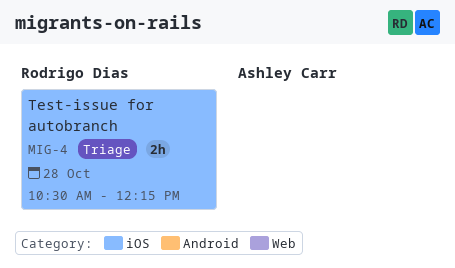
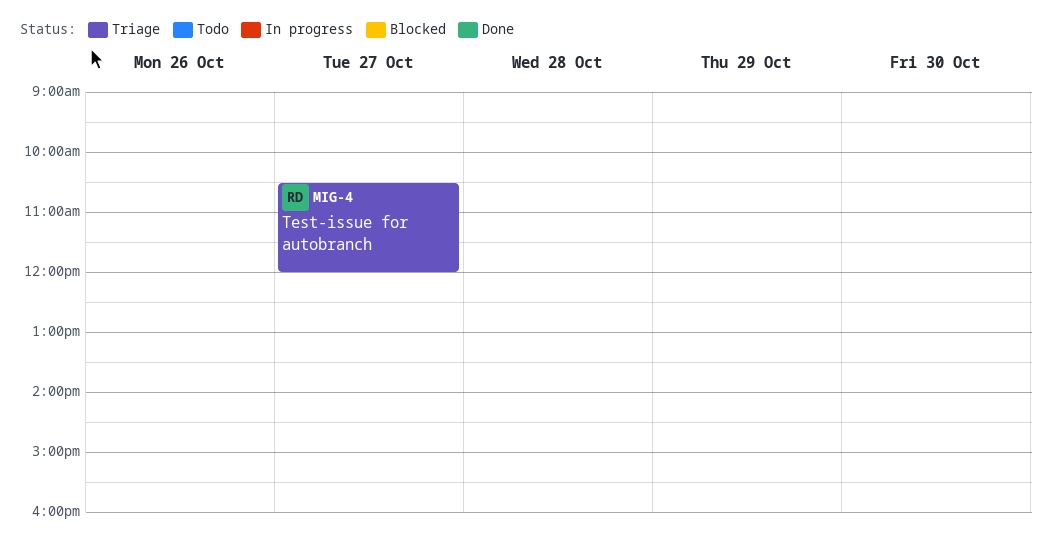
MIG-4, day: Oct 28 -> Oct 27
MIG-4, ends: 12:15 -> 12:00

